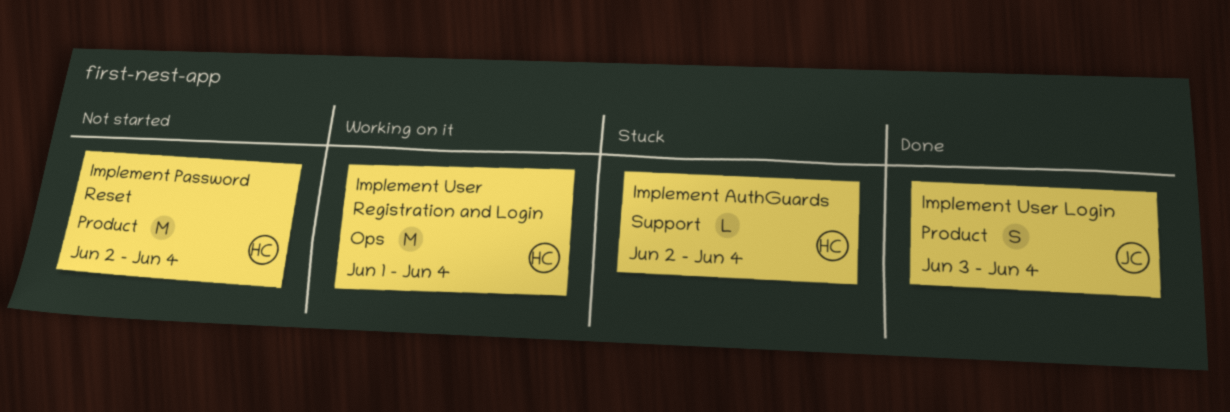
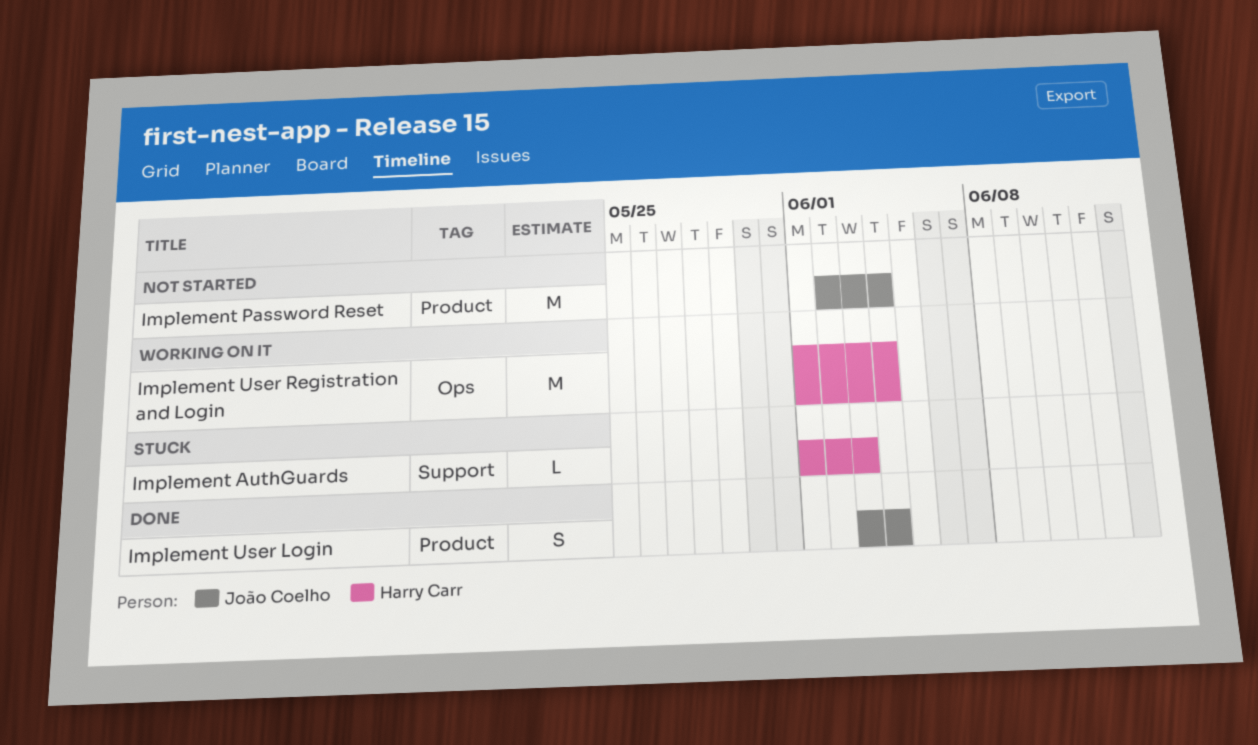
Implement AuthGuards, start: Jun 2 -> Jun 1
Implement AuthGuards, due: Jun 4 -> Jun 3
Implement Password Reset, owner: Harry Carr -> João Coelho

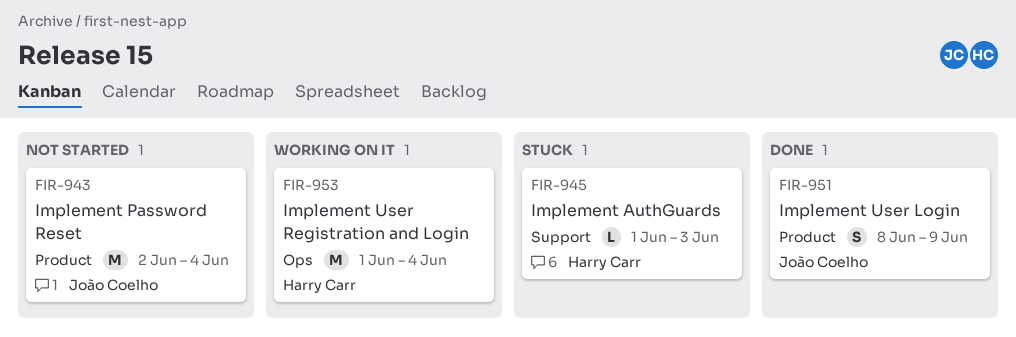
Implement User Login, start: Jun 3 -> Jun 8
Implement User Login, due: Jun 4 -> Jun 9

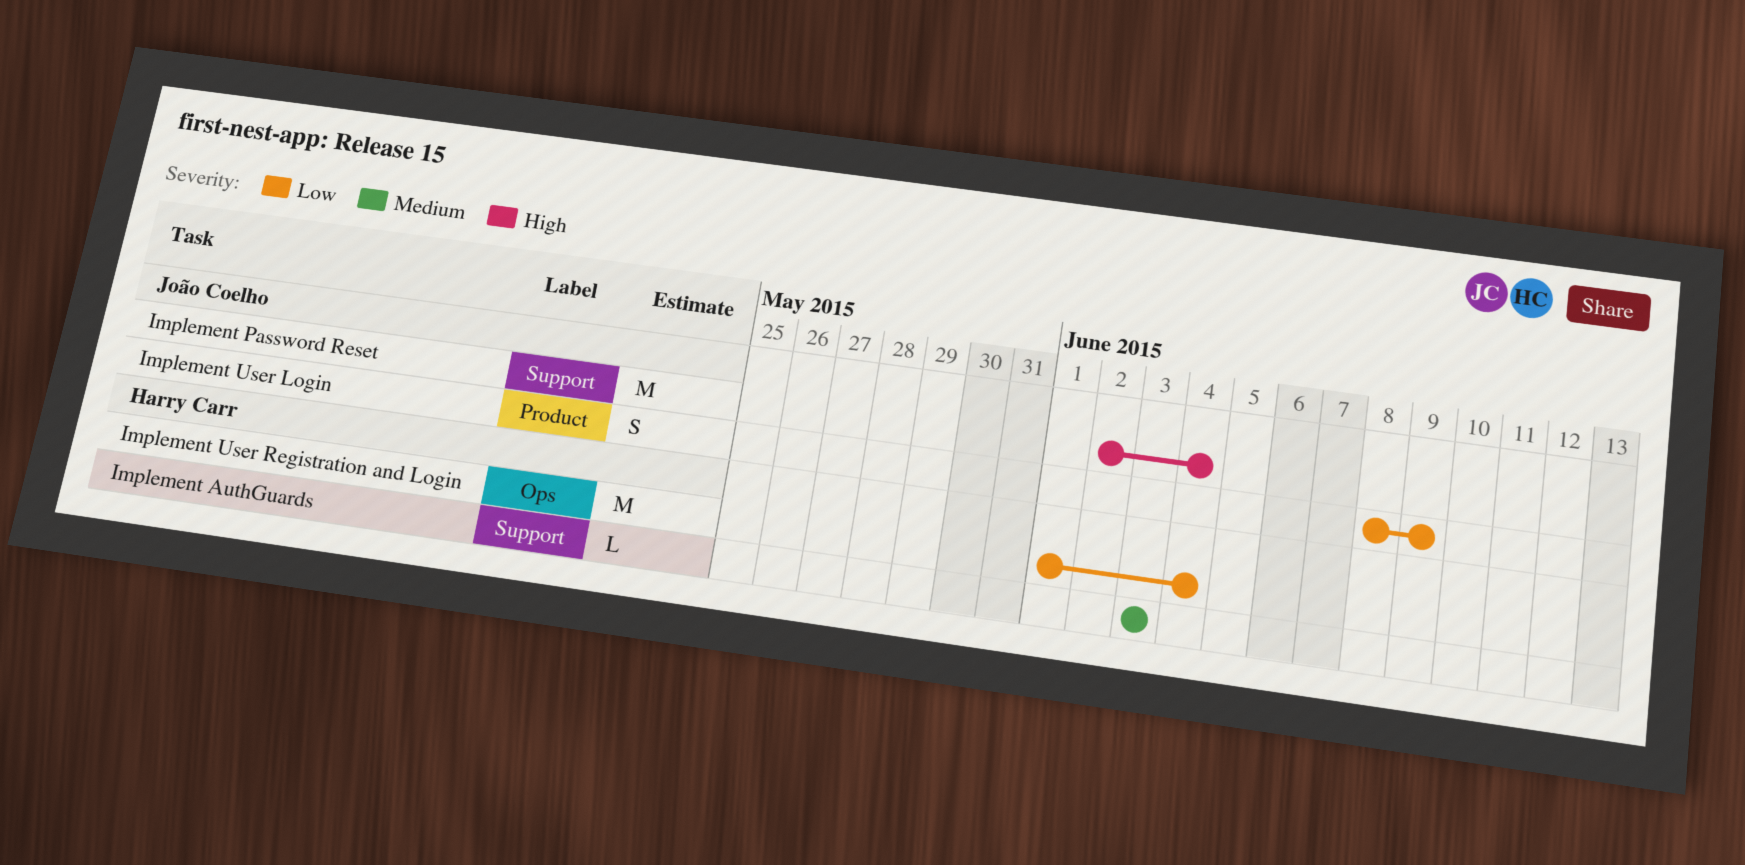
Implement AuthGuards, start: Jun 1 -> Jun 3
Implement Password Reset, label: Product -> Support

